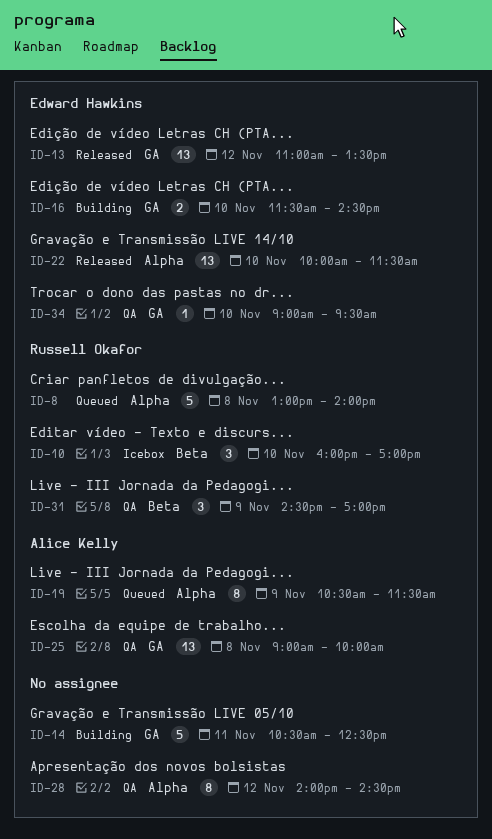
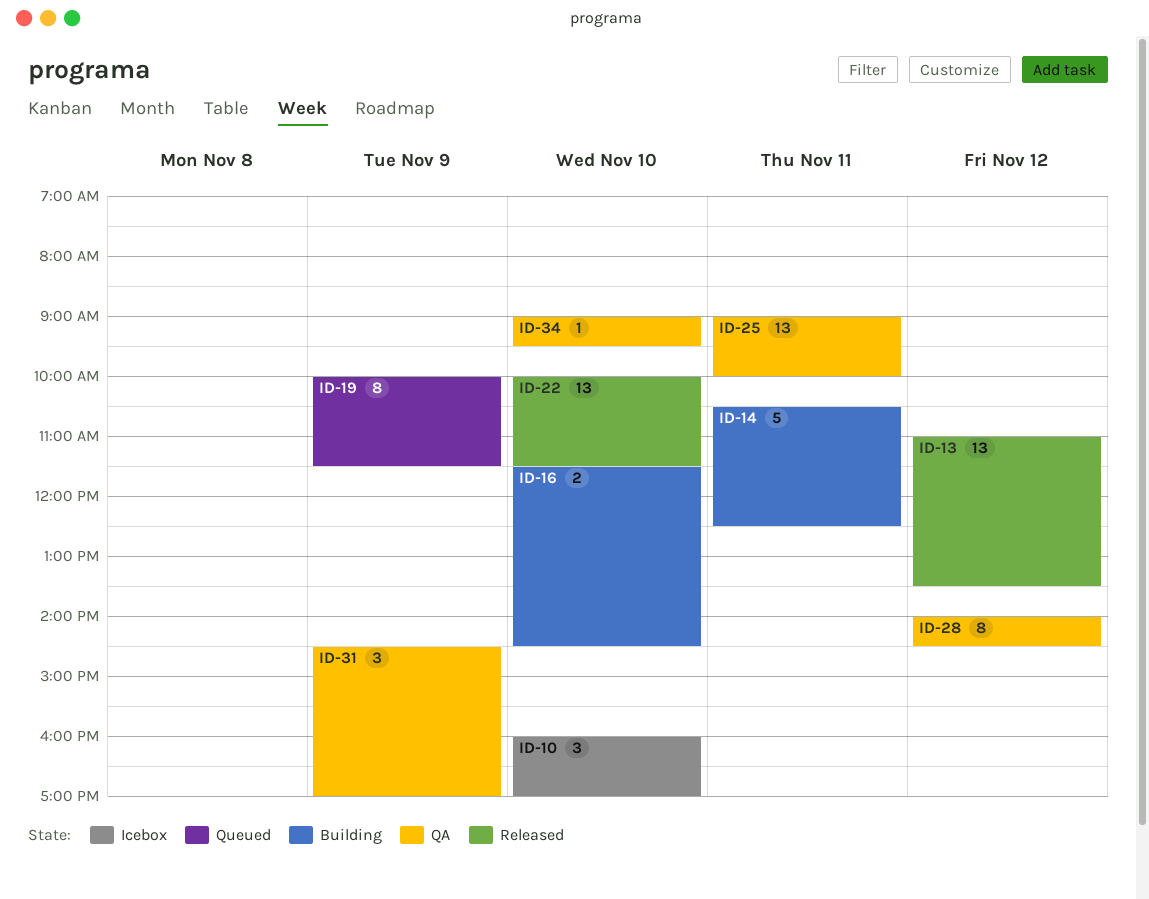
ID-8: present -> none
ID-19, begins: 10:30 -> 10:00
ID-25, day: Nov 8 -> Nov 11

